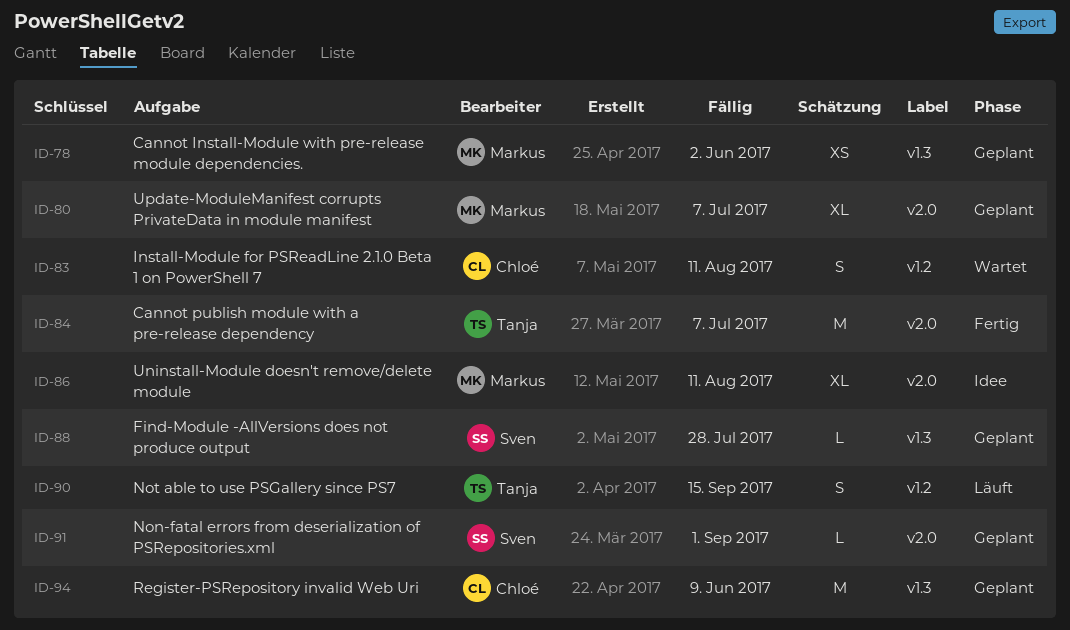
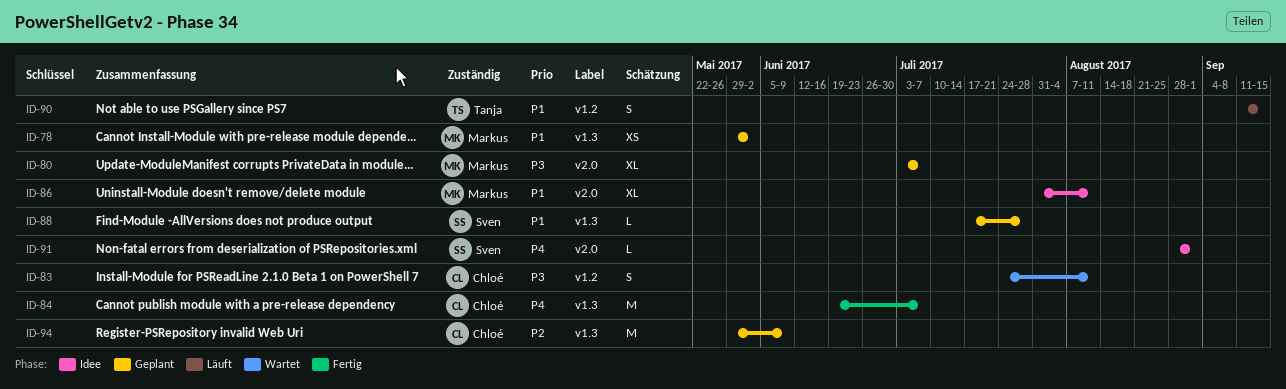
ID-84, owner: Tanja -> Chloé
ID-84, label: v2.0 -> v1.3
ID-91, status: Geplant -> Idee

